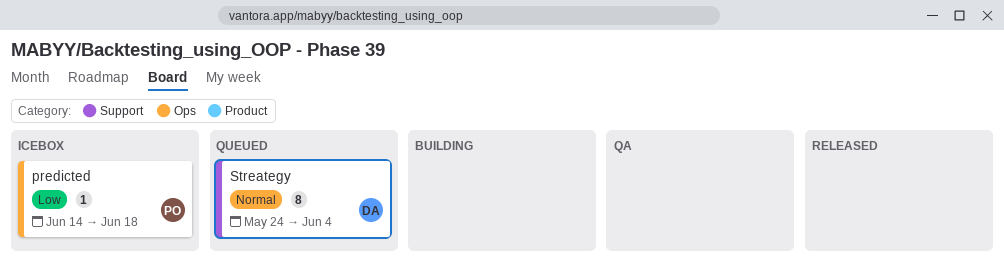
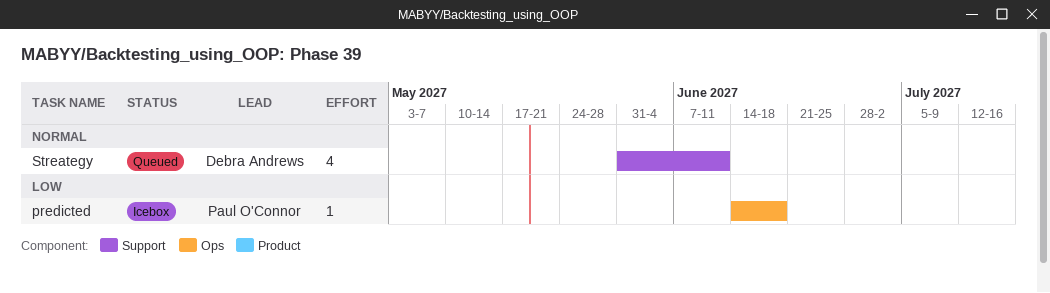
Streategy, estimate: 8 -> 4
Streategy, start: May 24 -> May 31
Streategy, due: Jun 4 -> Jun 11

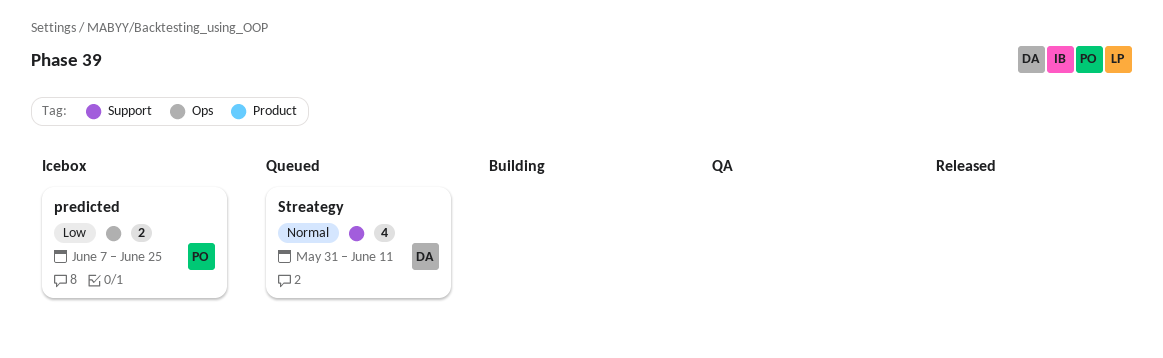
predicted, estimate: 1 -> 2
predicted, start: Jun 14 -> Jun 7
predicted, due: Jun 18 -> Jun 25

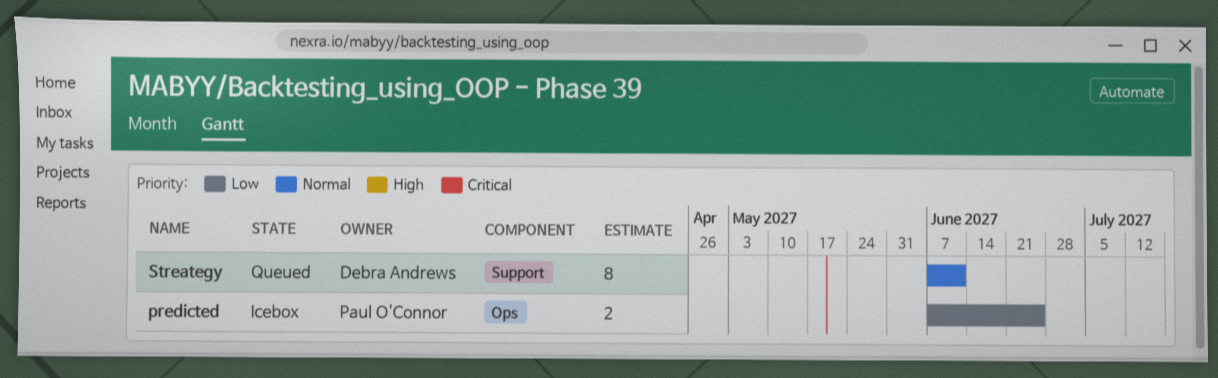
Streategy, estimate: 4 -> 8
Streategy, start: May 31 -> Jun 7

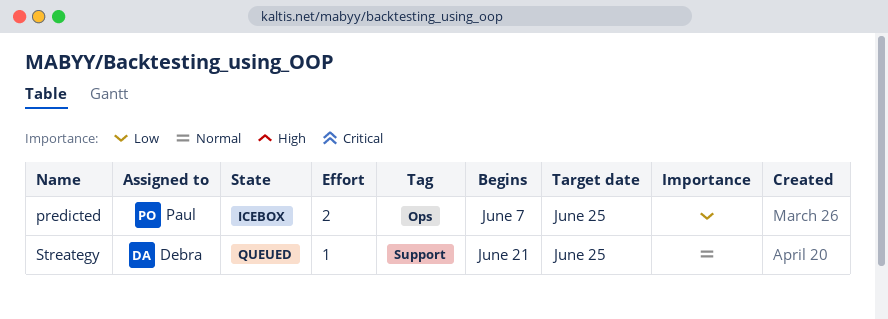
Streategy, estimate: 8 -> 1
Streategy, start: Jun 7 -> Jun 21
Streategy, due: Jun 11 -> Jun 25

